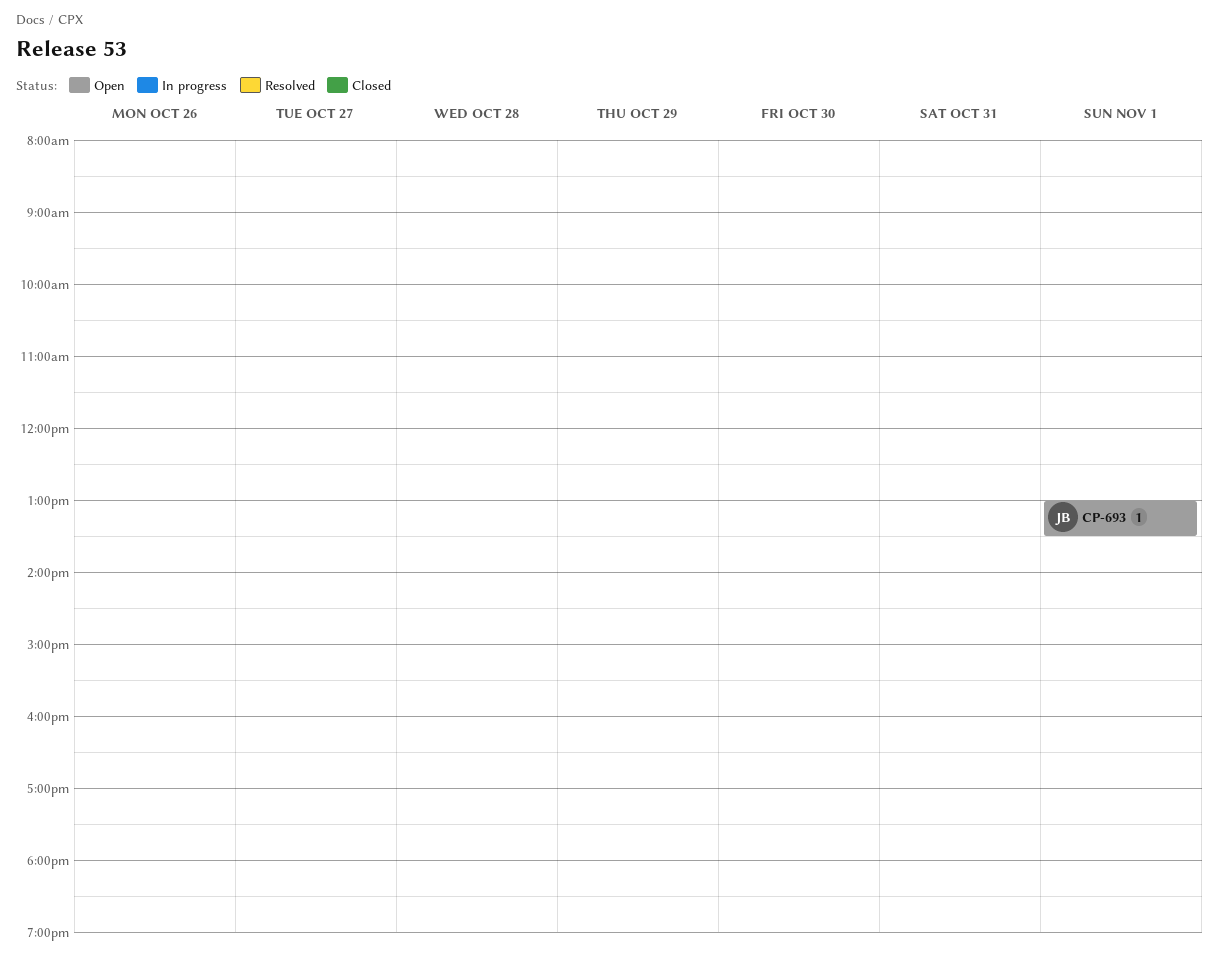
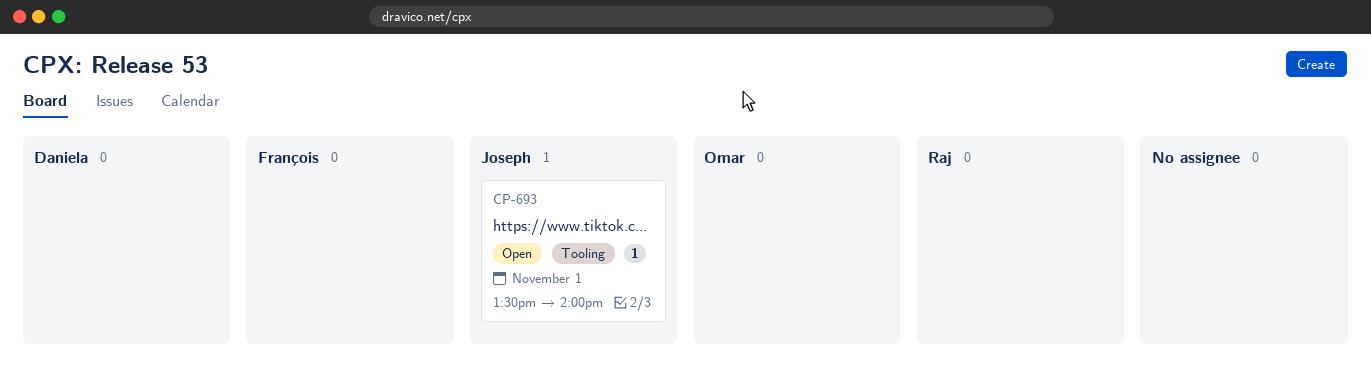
CP-693, begins: 13:00 -> 13:30
CP-693, ends: 13:30 -> 14:00

